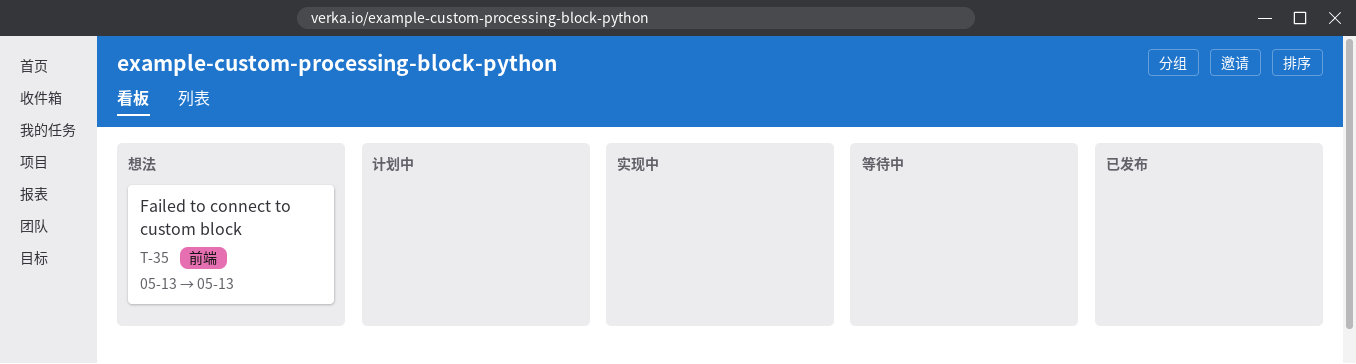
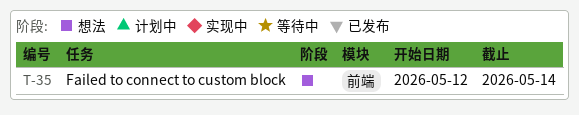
T-35, start: May 13 -> May 12
T-35, due: May 13 -> May 14

